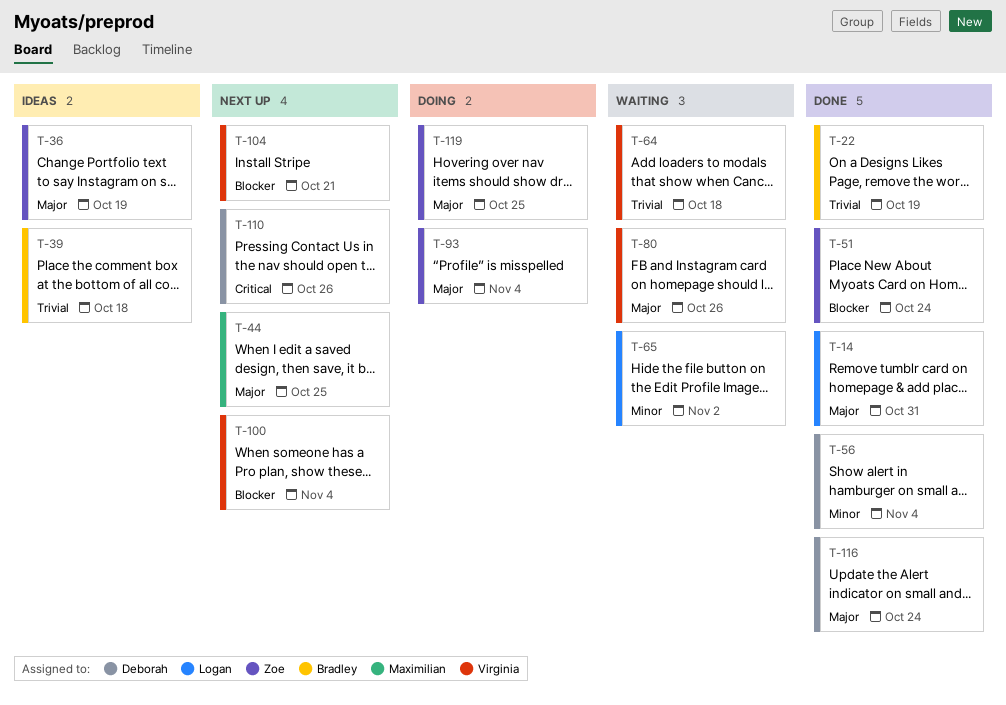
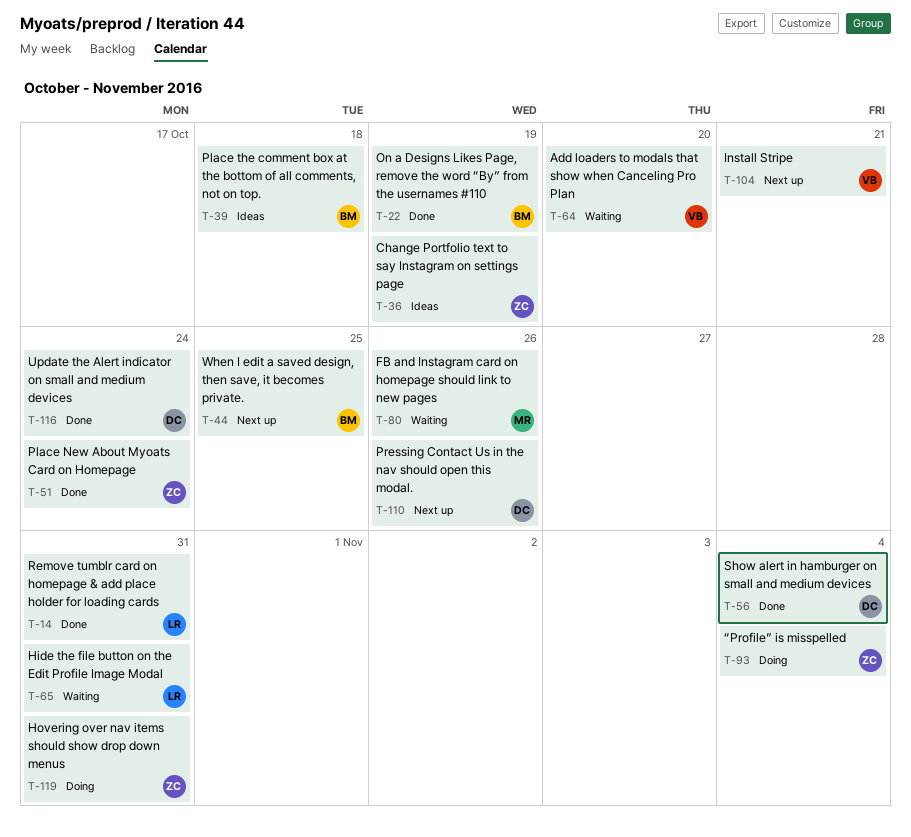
T-44, owner: Maximilian -> Bradley
T-64, due: Oct 18 -> Oct 20
T-65, due: Nov 2 -> Oct 31
T-80, owner: Virginia -> Maximilian
T-100: present -> none
T-119, due: Oct 25 -> Oct 31

